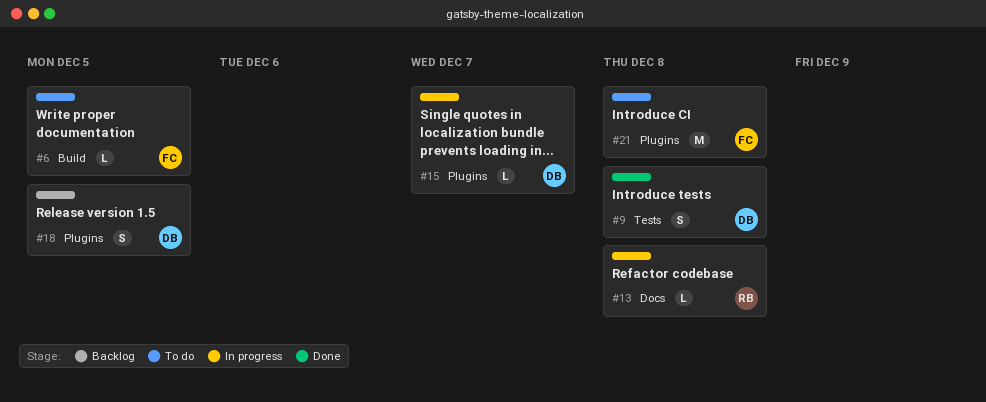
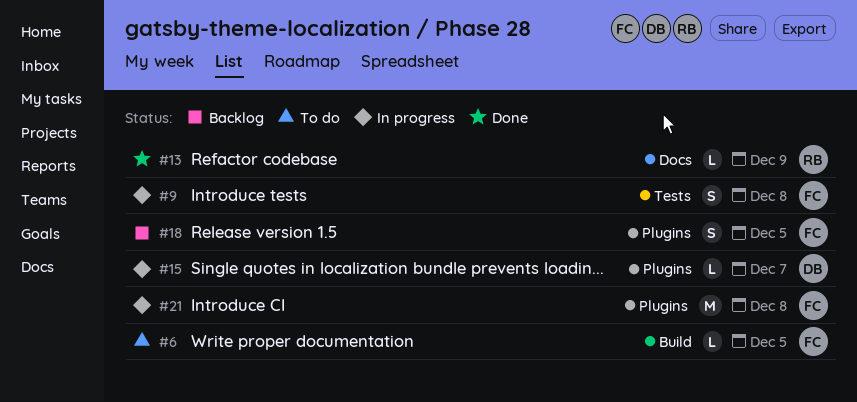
#9, status: Done -> In progress
#9, owner: DB -> FC
#13, status: In progress -> Done
#13, due: Dec 8 -> Dec 9
#18, owner: DB -> FC
#21, status: To do -> In progress

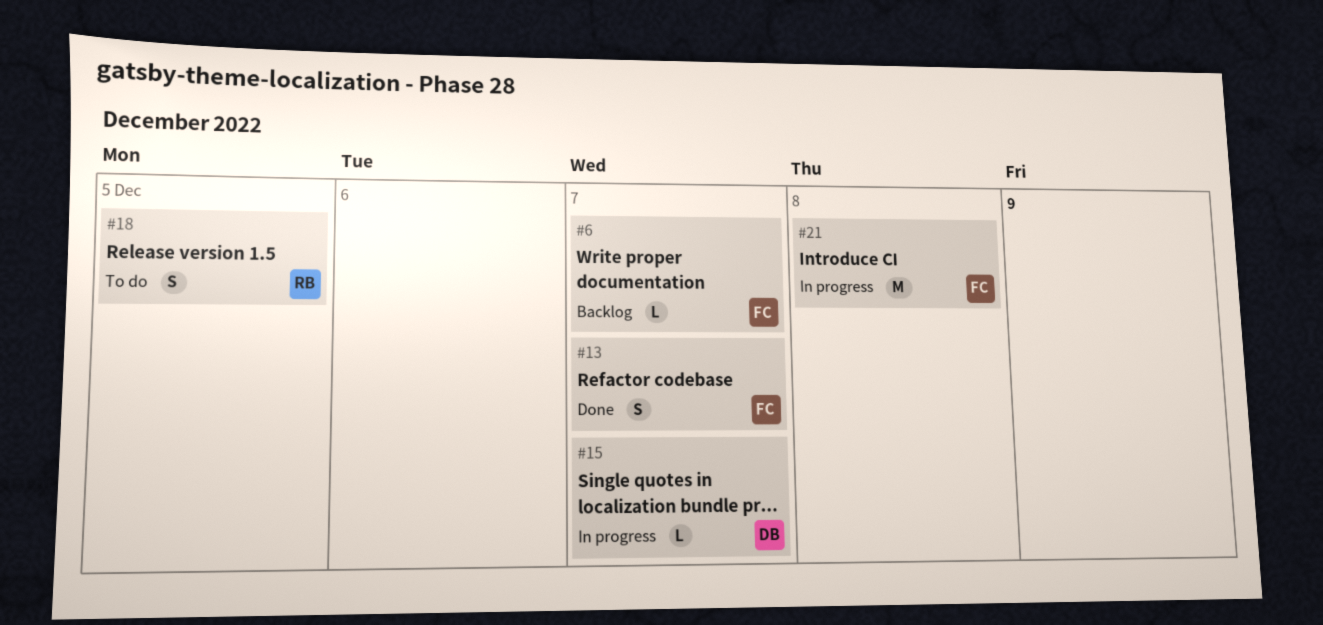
#6, status: To do -> Backlog
#6, due: Dec 5 -> Dec 7
#9: present -> none
#13, owner: RB -> FC
#13, estimate: L -> S
#13, due: Dec 9 -> Dec 7
#18, status: Backlog -> To do
#18, owner: FC -> RB

